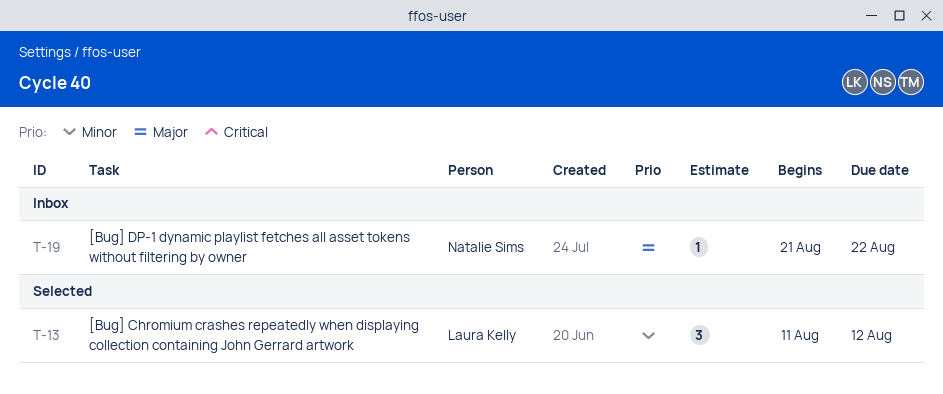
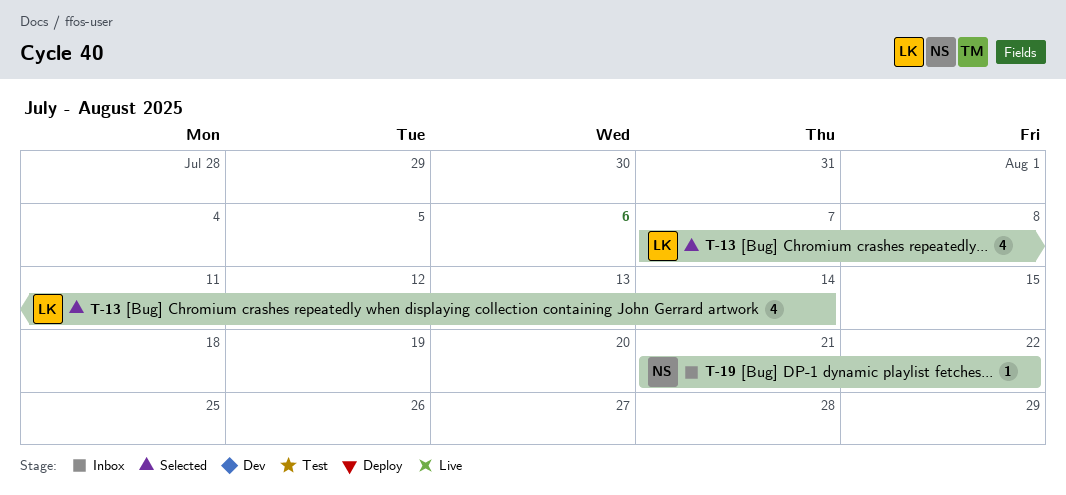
T-13, estimate: 3 -> 4
T-13, start: Aug 11 -> Aug 7
T-13, due: Aug 12 -> Aug 14

